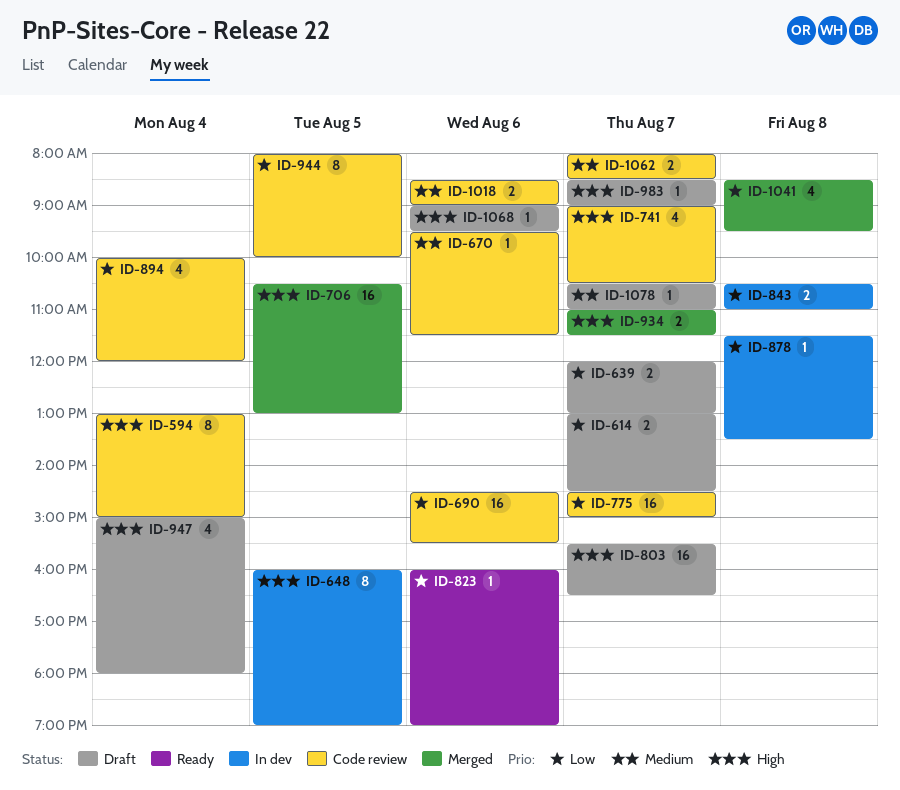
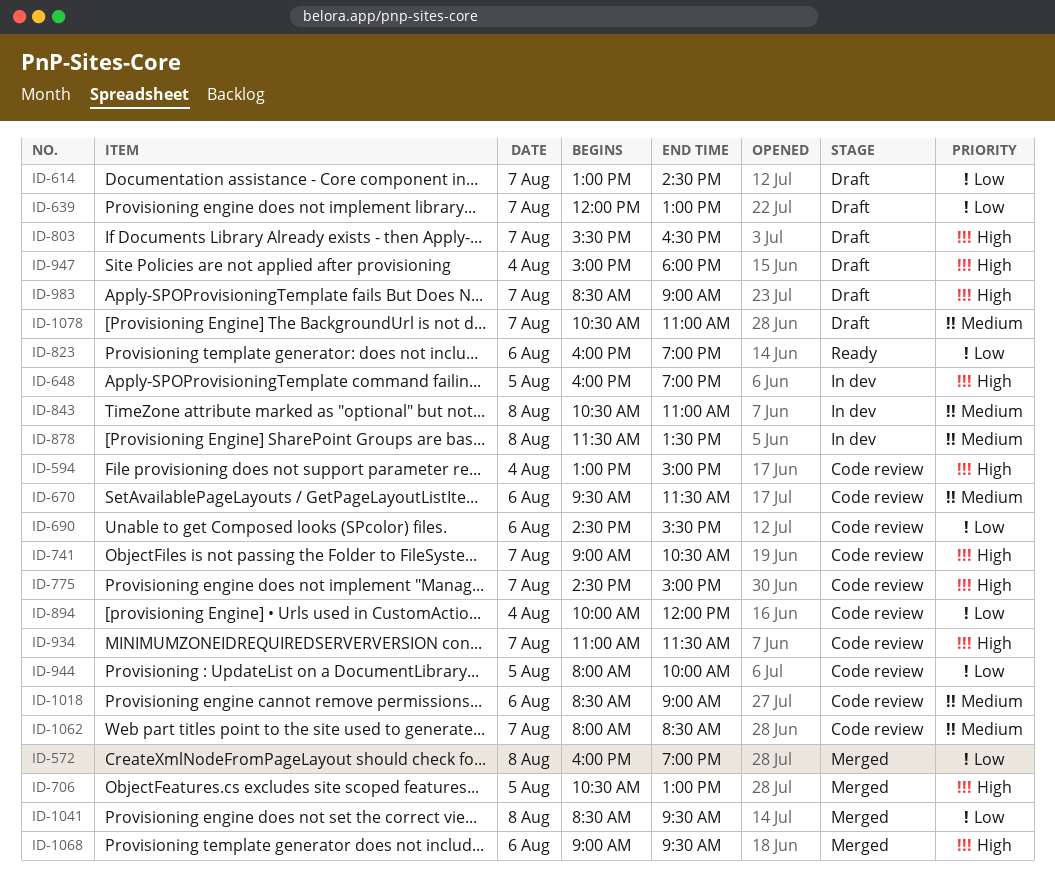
ID-572: none -> present
ID-775, priority: Low -> High
ID-843, priority: Low -> Medium
ID-878, priority: Low -> Medium
ID-934, status: Merged -> Code review
ID-1068, status: Draft -> Merged

